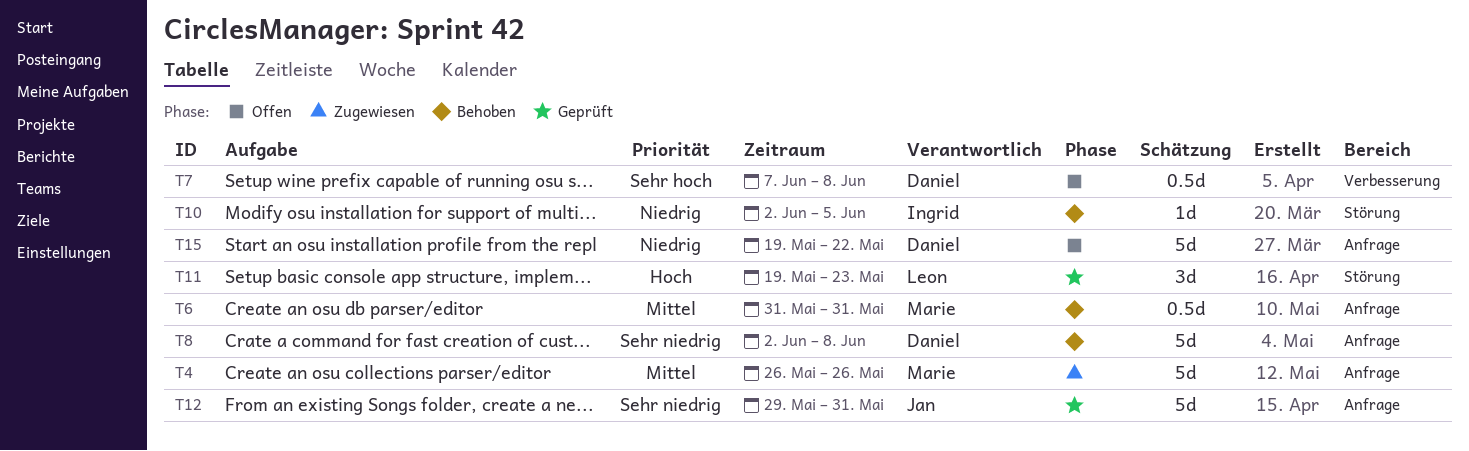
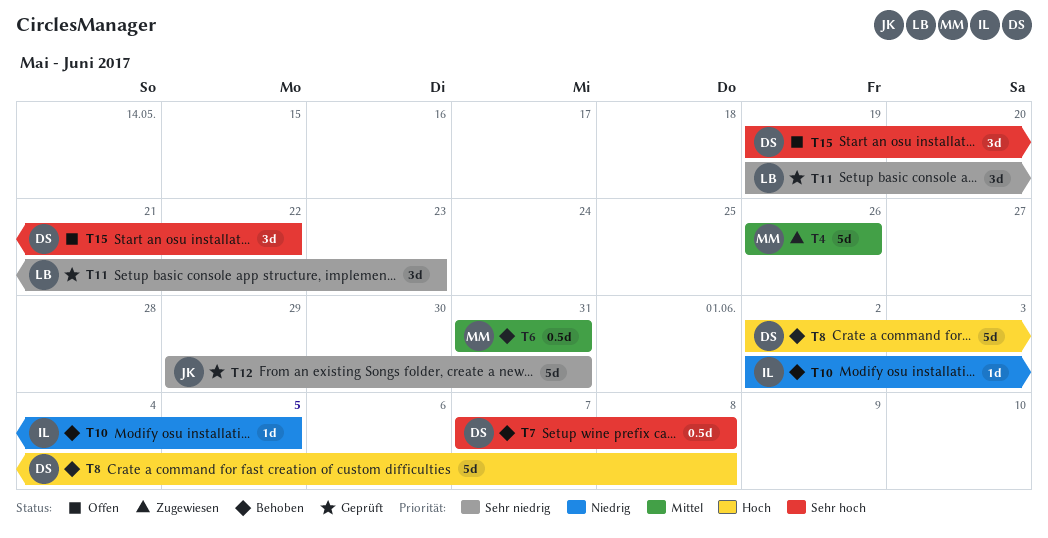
T7, status: Offen -> Behoben
T8, priority: Sehr niedrig -> Hoch
T11, priority: Hoch -> Sehr niedrig
T15, priority: Niedrig -> Sehr hoch
T15, estimate: 5d -> 3d

